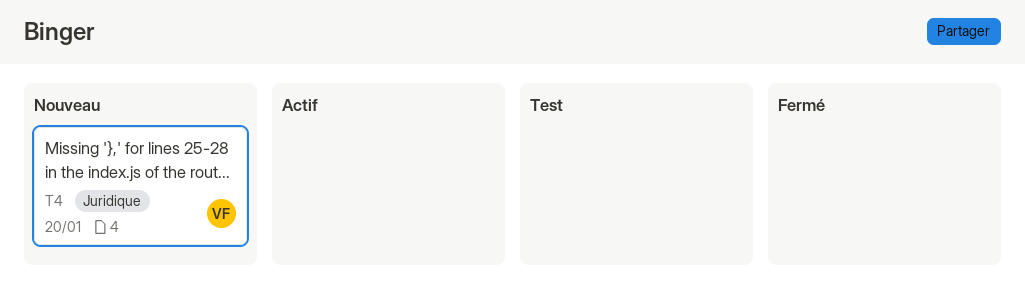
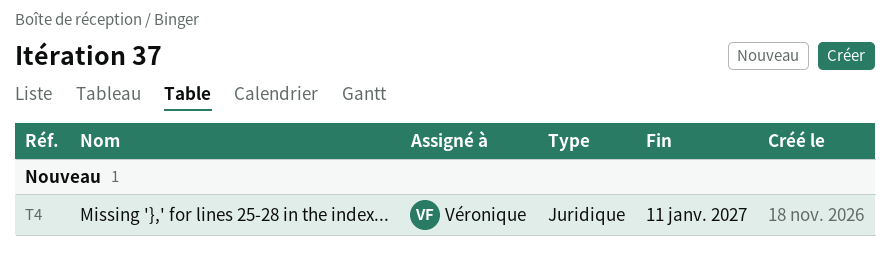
T4, due: Jan 20 -> Jan 11

